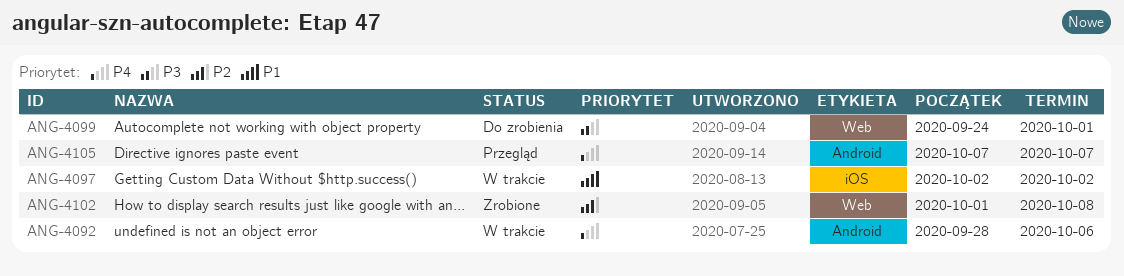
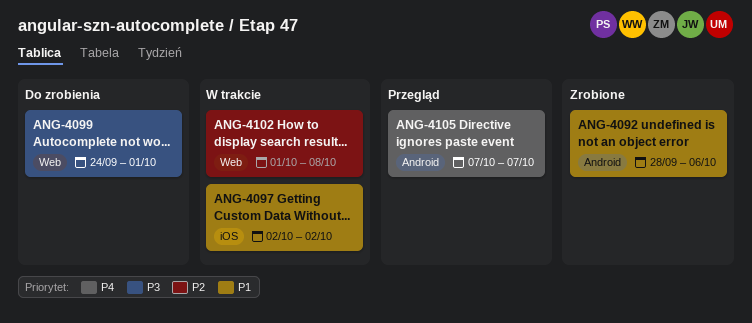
ANG-4092, status: W trakcie -> Zrobione
ANG-4092, priority: P4 -> P1
ANG-4102, status: Zrobione -> W trakcie

